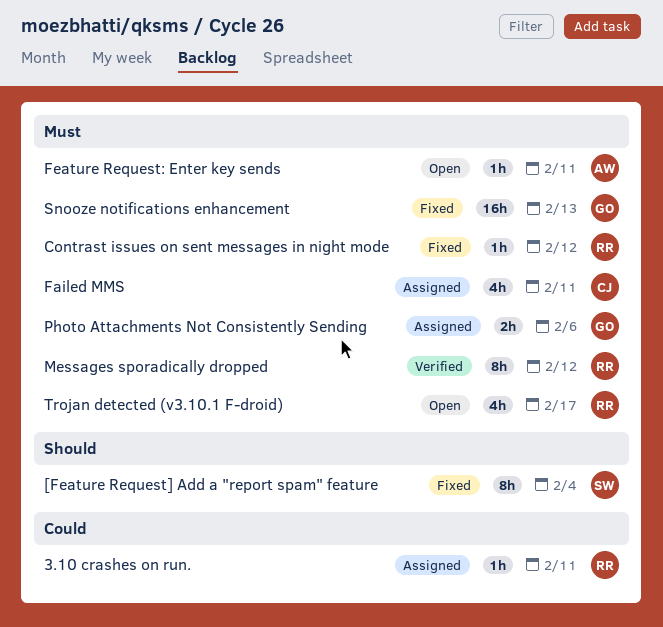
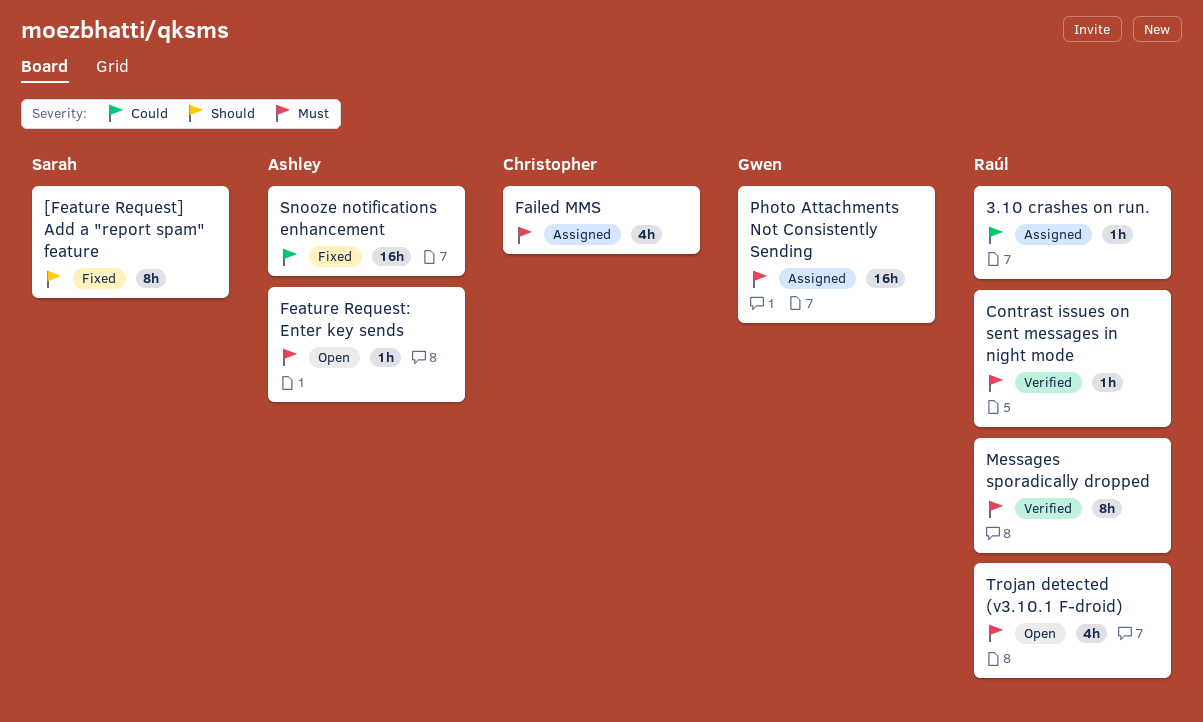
Contrast issues on sent messages in night mode, status: Fixed -> Verified
Photo Attachments Not Consistently Sending, estimate: 2h -> 16h
Snooze notifications enhancement, owner: Gwen -> Ashley
Snooze notifications enhancement, priority: Must -> Could

